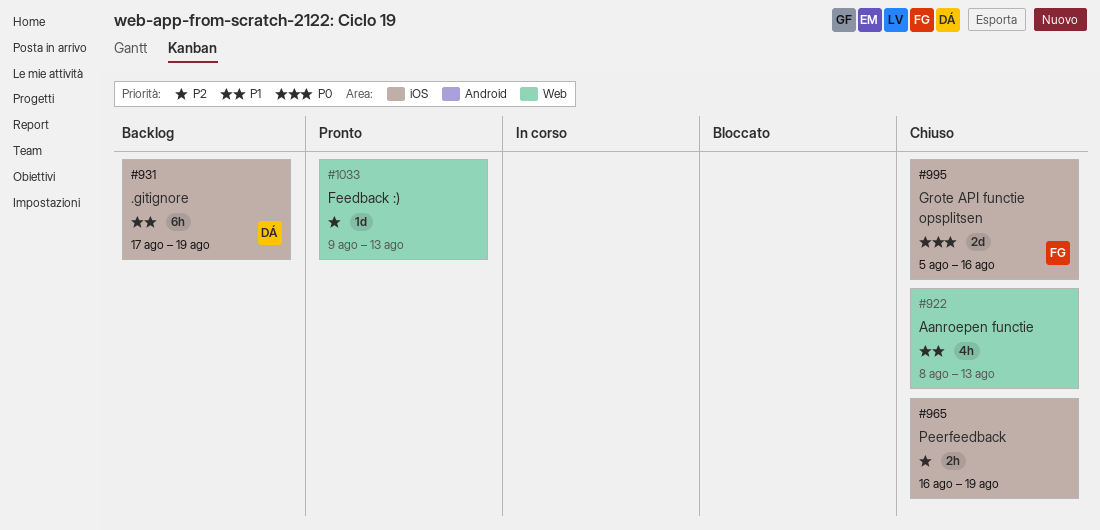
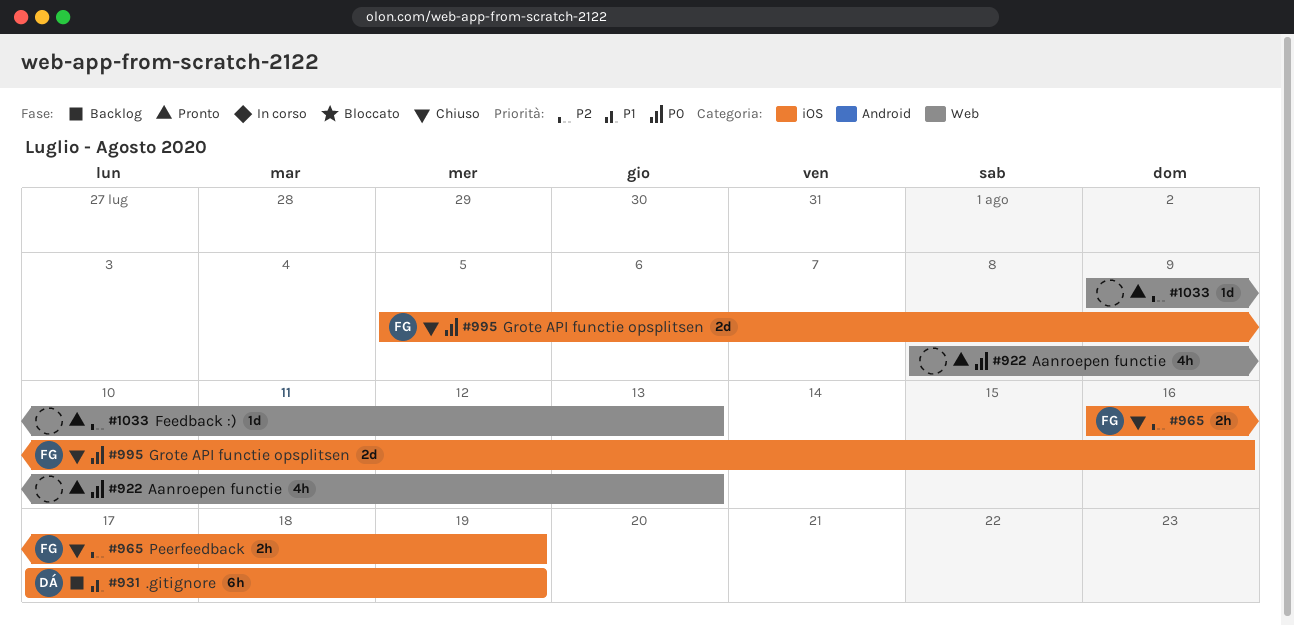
#922, status: Chiuso -> Pronto
#922, priority: P1 -> P0
#965, owner: none -> FG

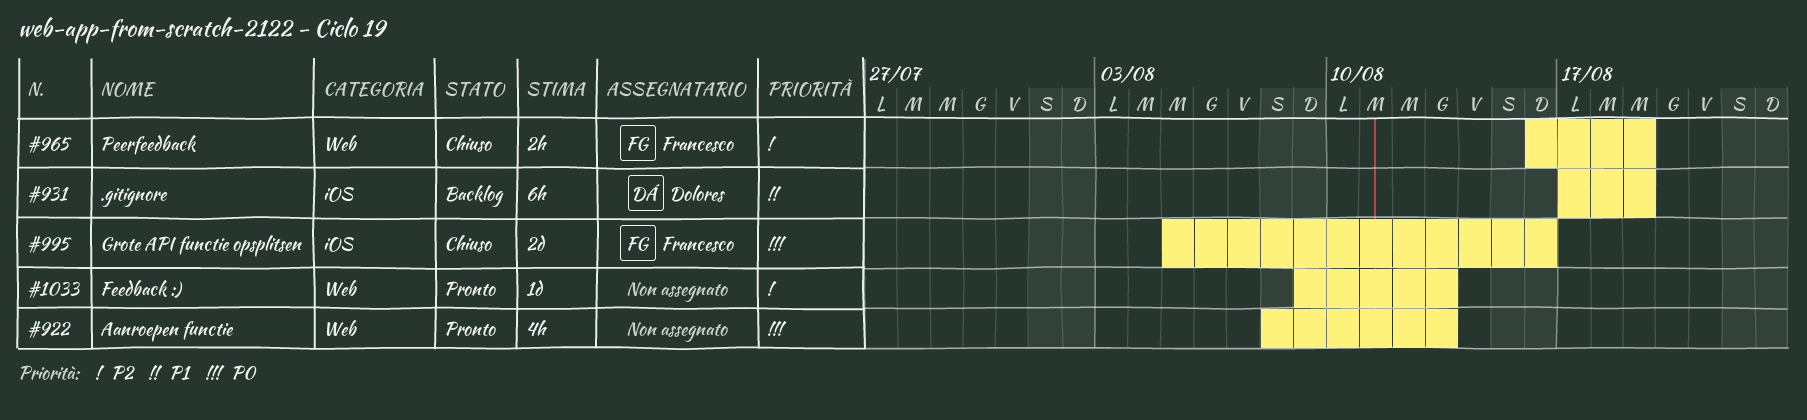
#965, label: iOS -> Web

